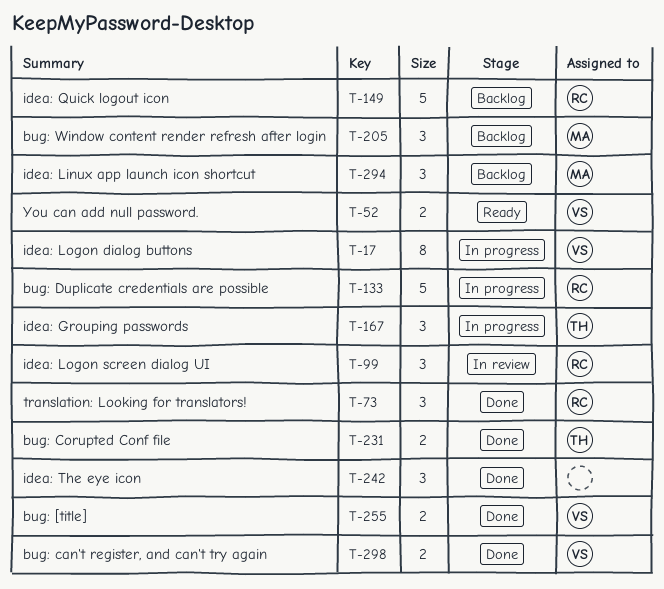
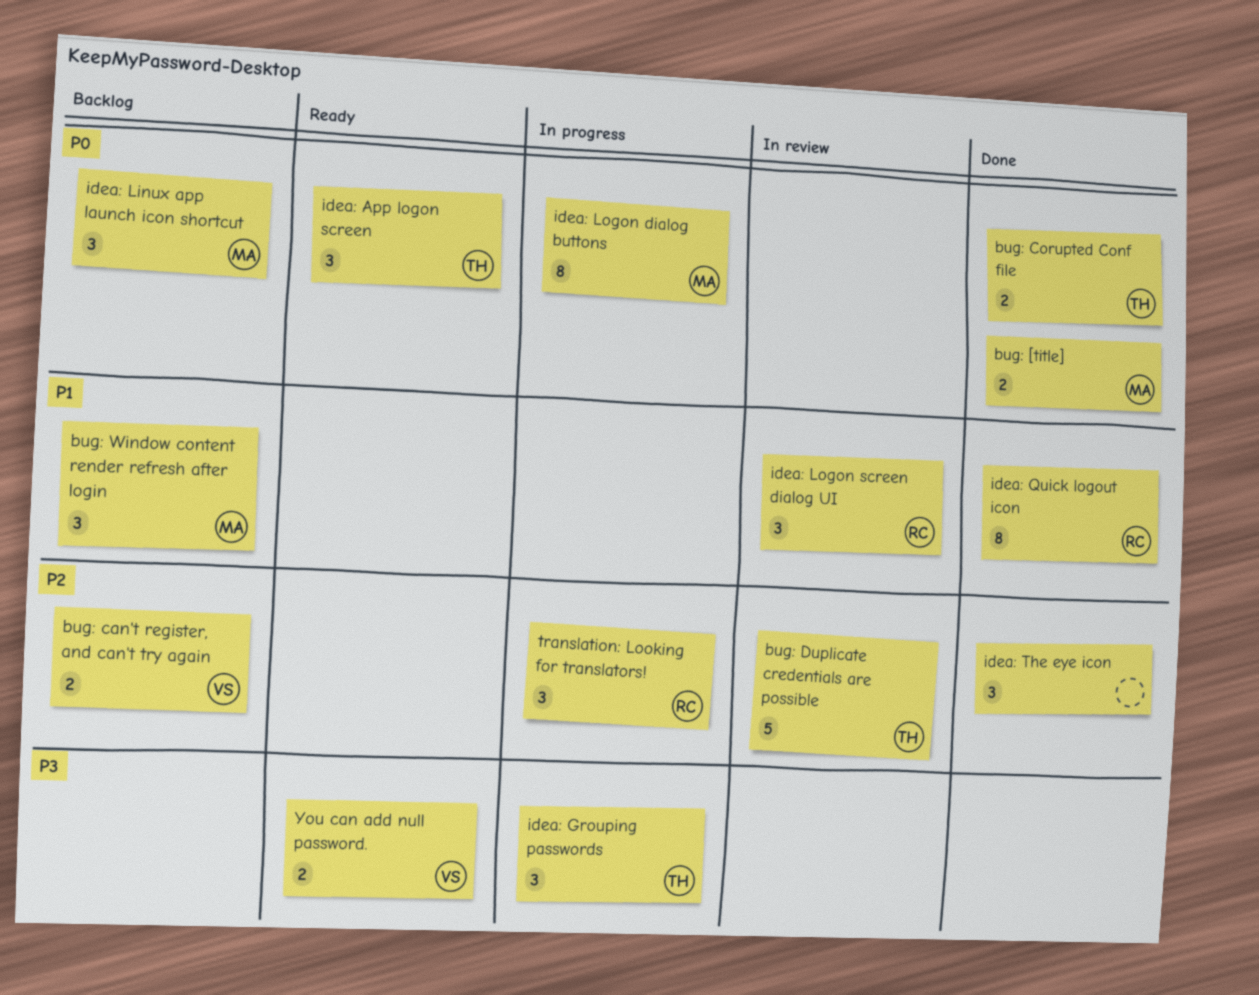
bug: [title], owner: VS -> MA
bug: can't register, and can't try again, status: Done -> Backlog
bug: Duplicate credentials are possible, status: In progress -> In review
bug: Duplicate credentials are possible, owner: RC -> TH
idea: App logon screen: none -> present
idea: Logon dialog buttons, owner: VS -> MA
idea: Quick logout icon, status: Backlog -> Done
idea: Quick logout icon, estimate: 5 -> 8
translation: Looking for translators!, status: Done -> In progress

